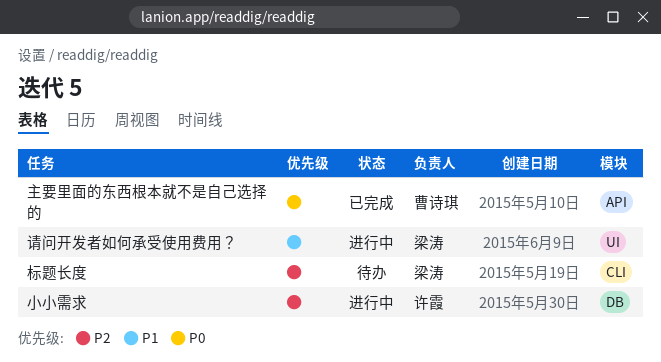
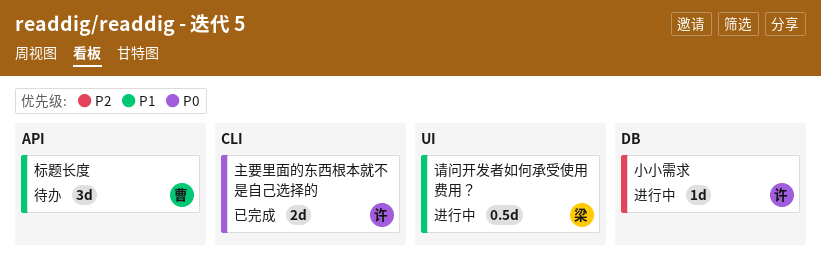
主要里面的东西根本就不是自己选择的, owner: 曹诗琪 -> 许霞
主要里面的东西根本就不是自己选择的, label: API -> CLI
标题长度, owner: 梁涛 -> 曹诗琪
标题长度, priority: P2 -> P1
标题长度, label: CLI -> API

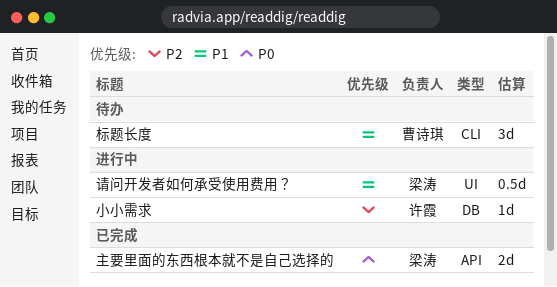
主要里面的东西根本就不是自己选择的, owner: 许霞 -> 梁涛
主要里面的东西根本就不是自己选择的, label: CLI -> API
标题长度, label: API -> CLI

